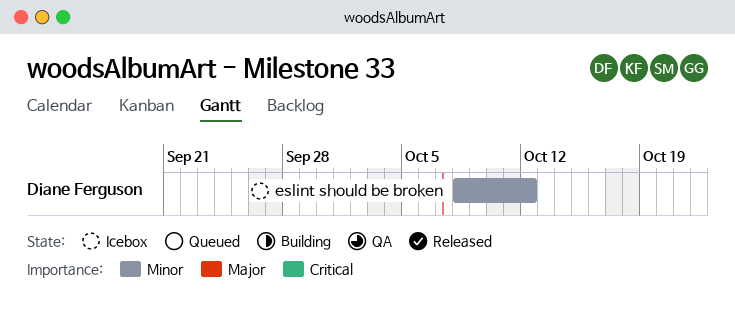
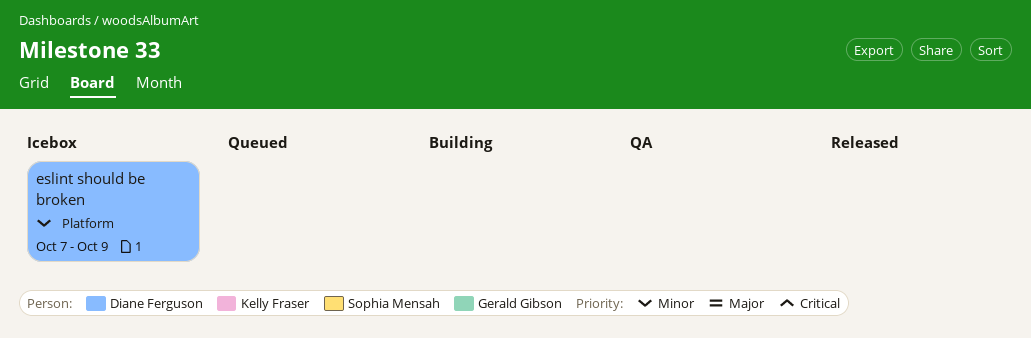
eslint should be broken, start: Oct 8 -> Oct 7
eslint should be broken, due: Oct 12 -> Oct 9

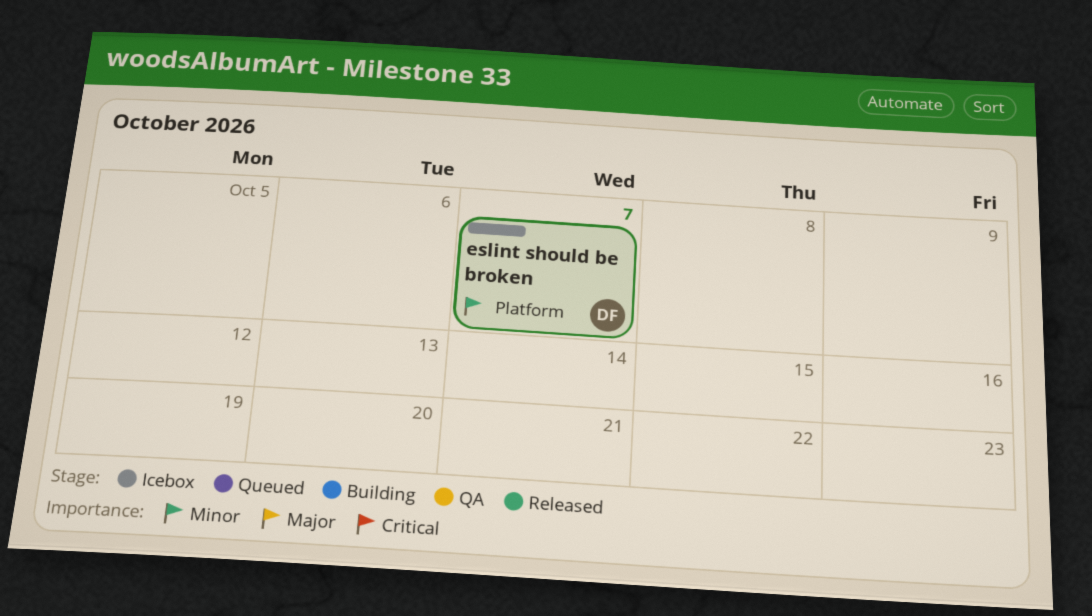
eslint should be broken, due: Oct 9 -> Oct 7

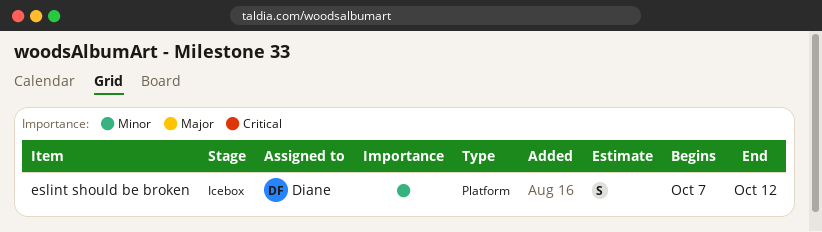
eslint should be broken, due: Oct 7 -> Oct 12

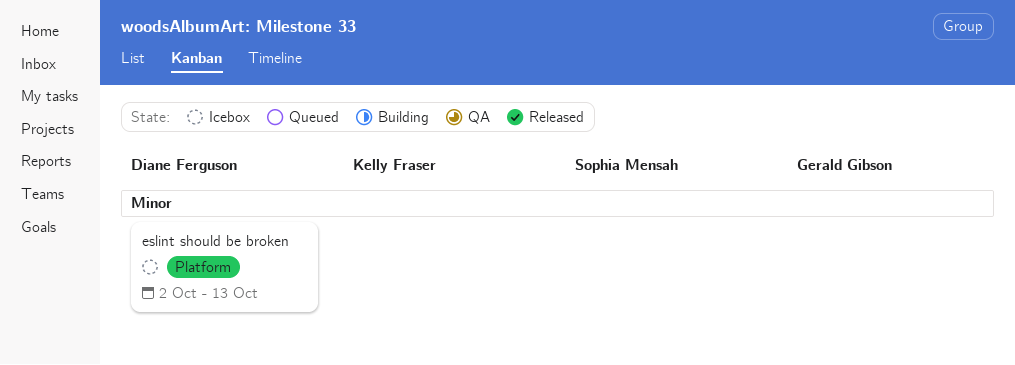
eslint should be broken, start: Oct 7 -> Oct 2
eslint should be broken, due: Oct 12 -> Oct 13

